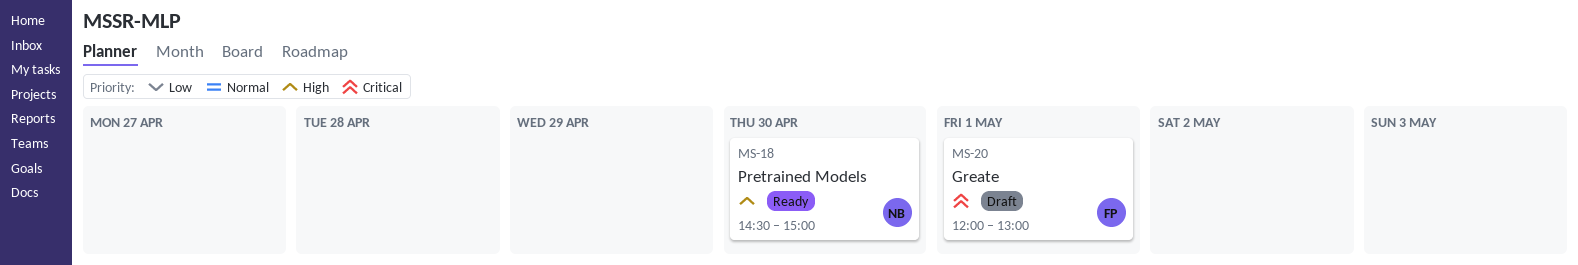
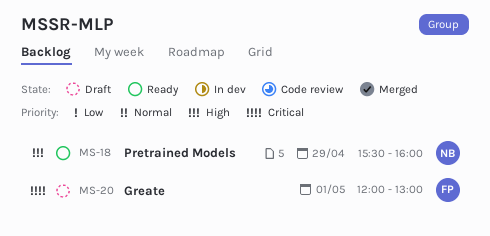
MS-18, day: Apr 30 -> Apr 29
MS-18, begins: 14:30 -> 15:30
MS-18, ends: 15:00 -> 16:00

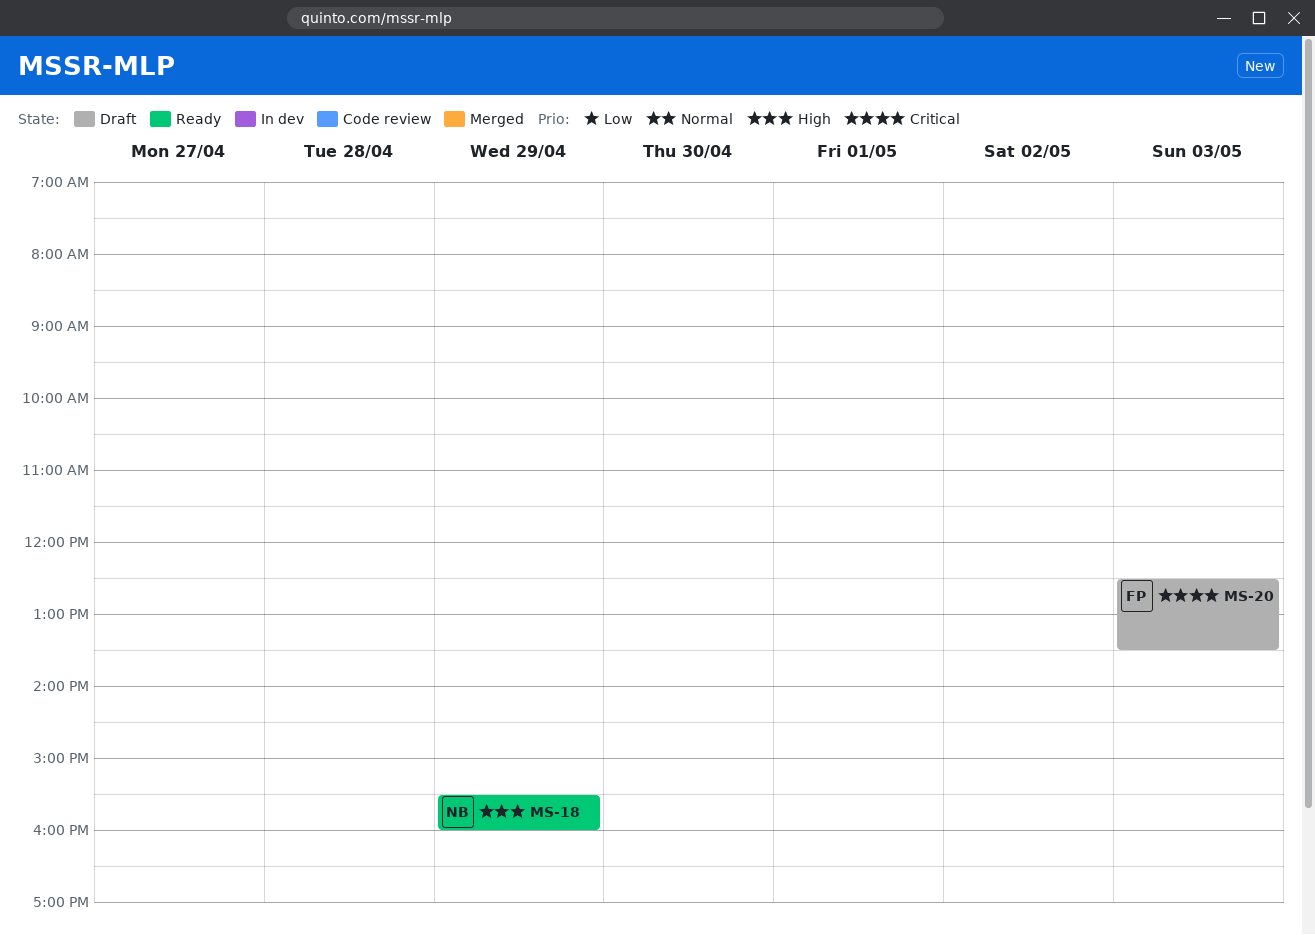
MS-20, day: May 1 -> May 3
MS-20, begins: 12:00 -> 12:30
MS-20, ends: 13:00 -> 13:30

